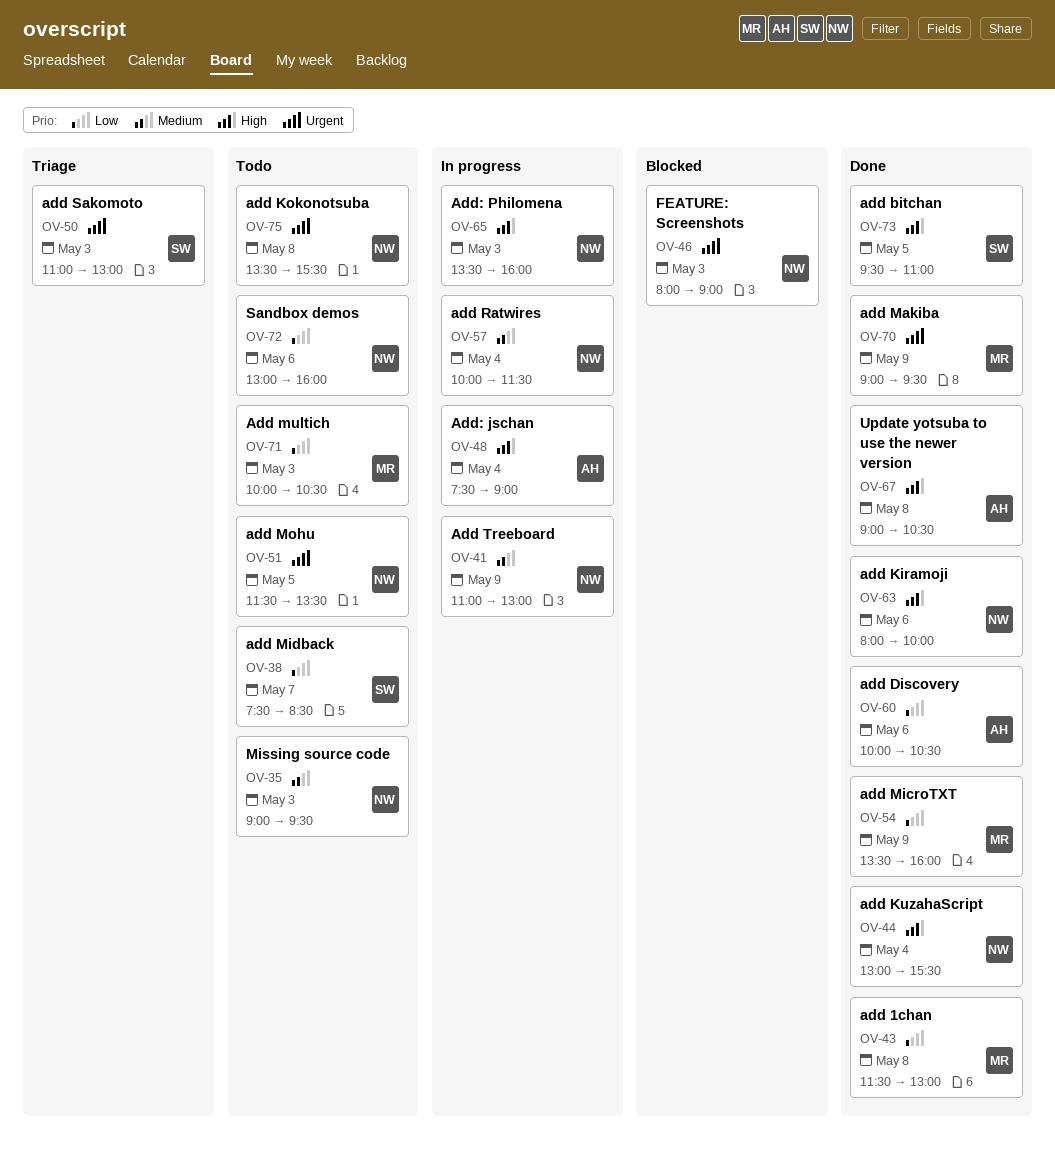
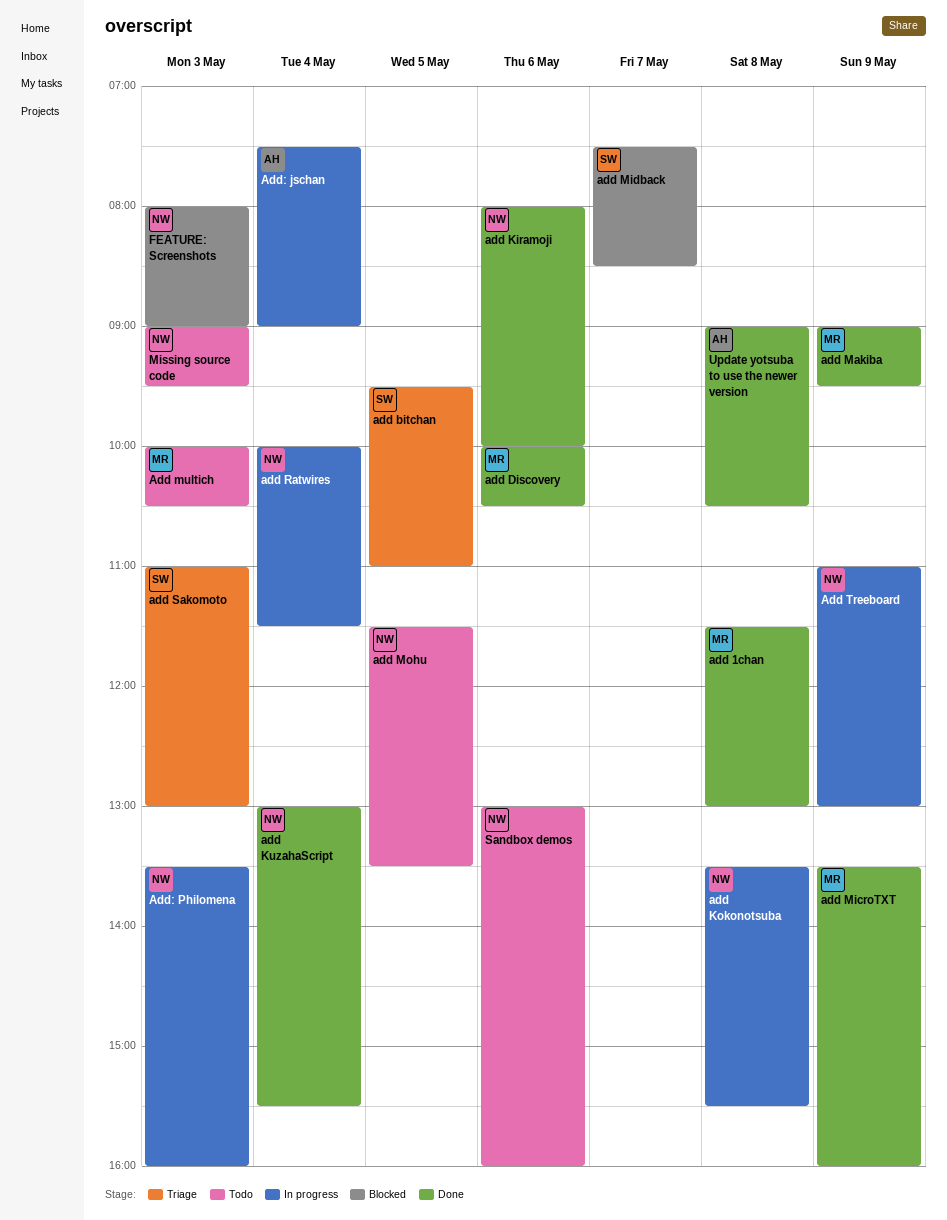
add bitchan, status: Done -> Triage
add Discovery, owner: AH -> MR
add Kokonotsuba, status: Todo -> In progress
add Midback, status: Todo -> Blocked

